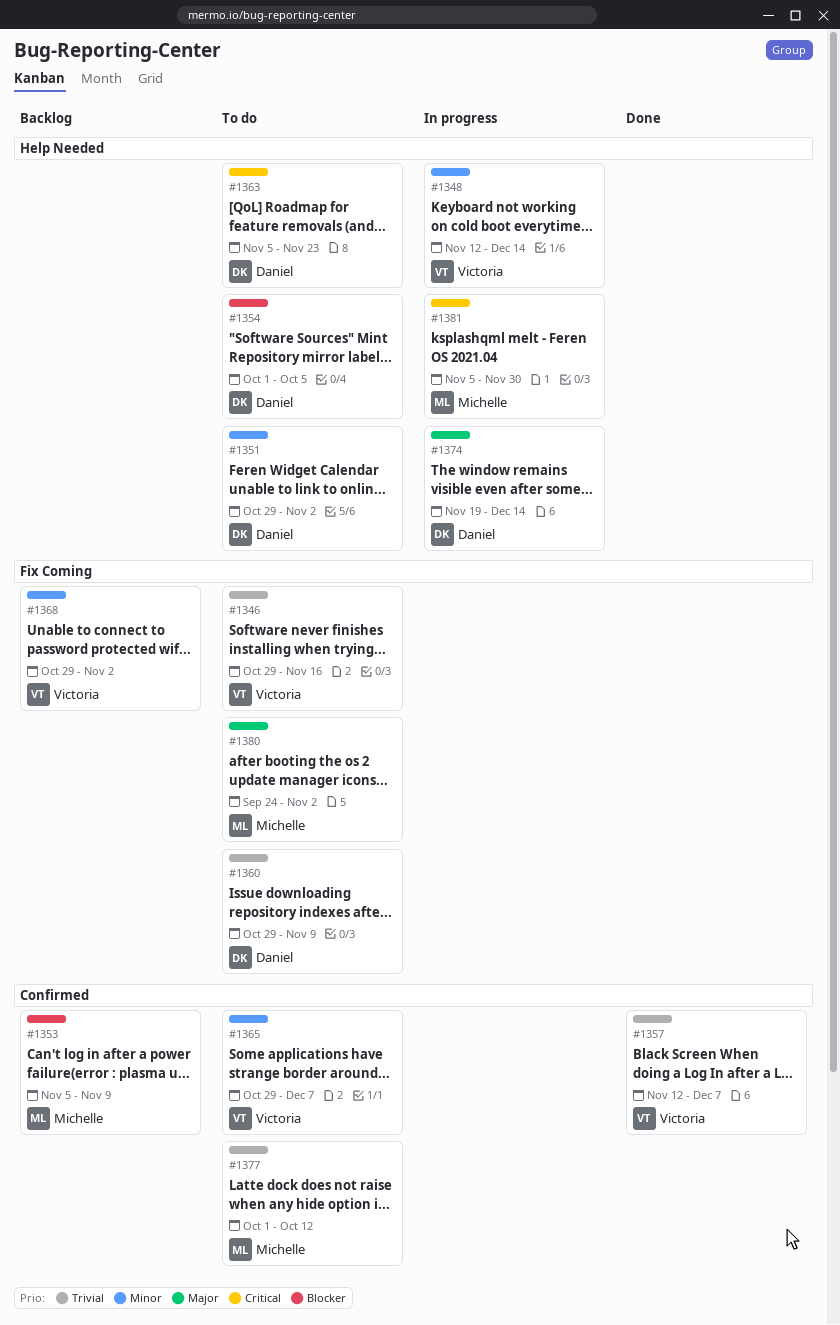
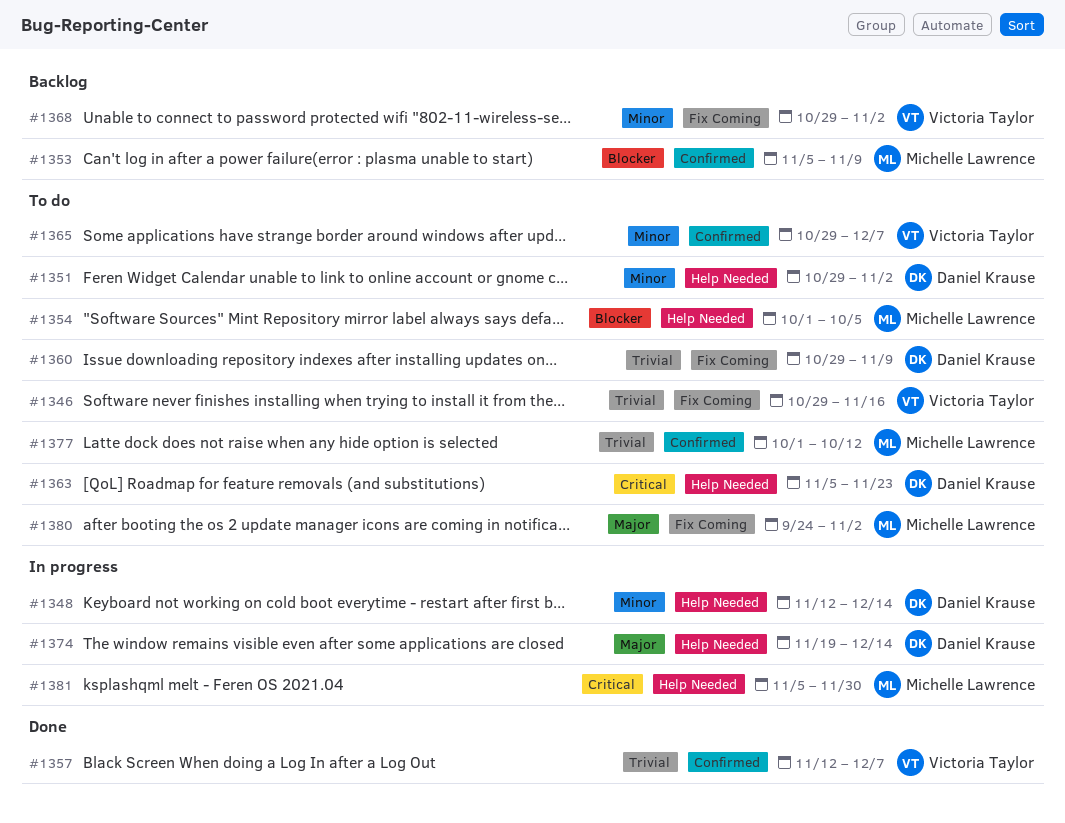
#1348, owner: Victoria Taylor -> Daniel Krause
#1354, owner: Daniel Krause -> Michelle Lawrence

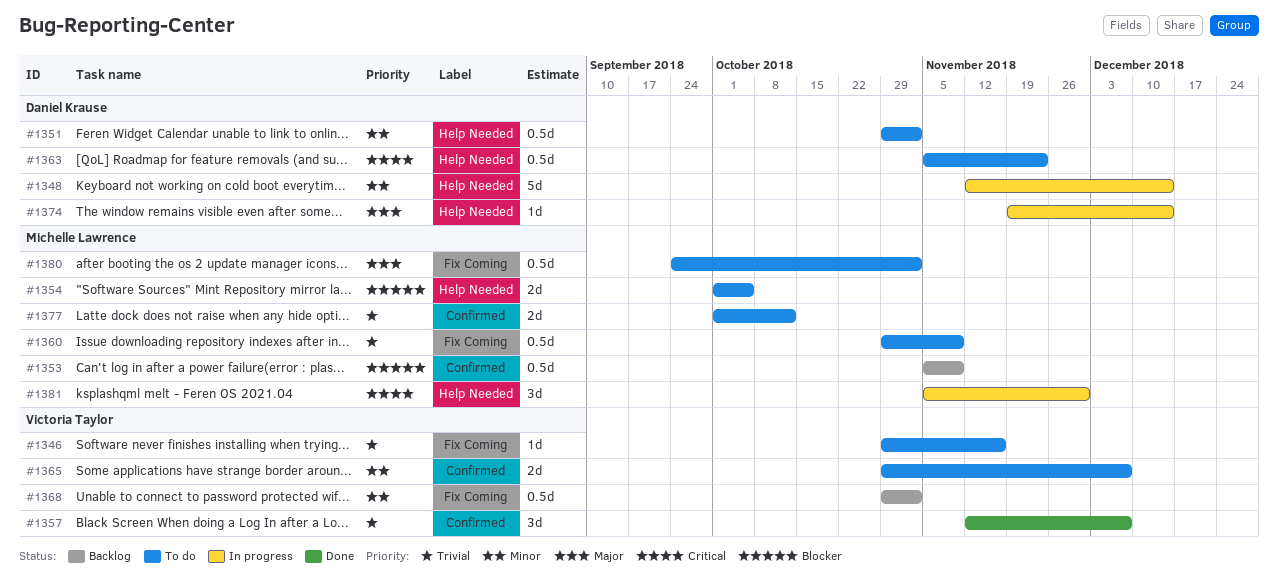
#1360, owner: Daniel Krause -> Michelle Lawrence

